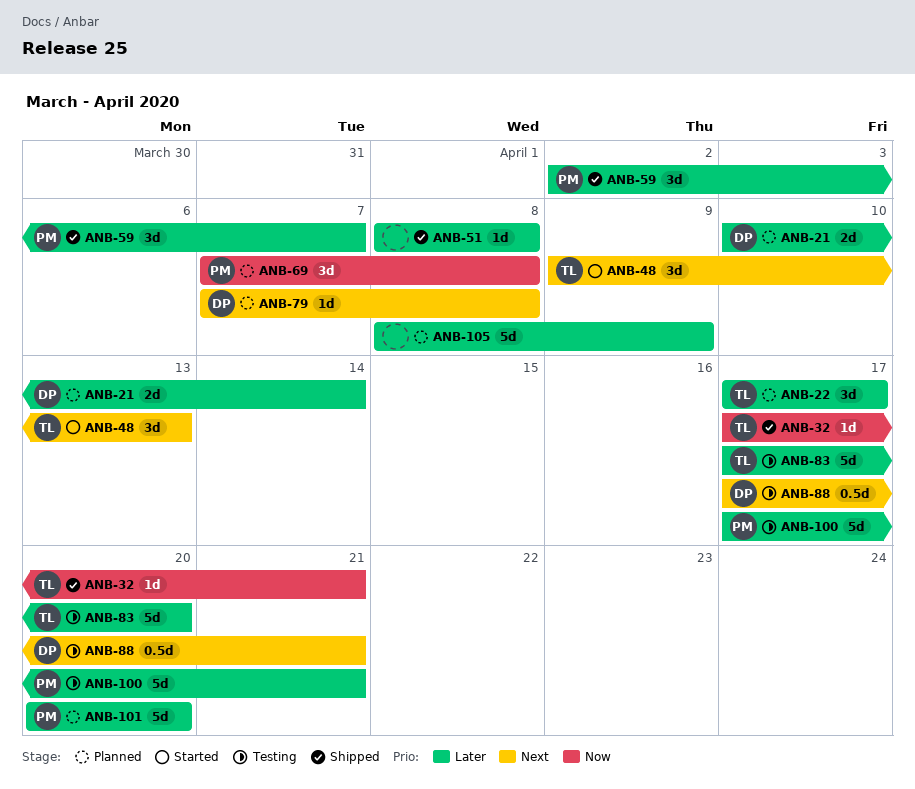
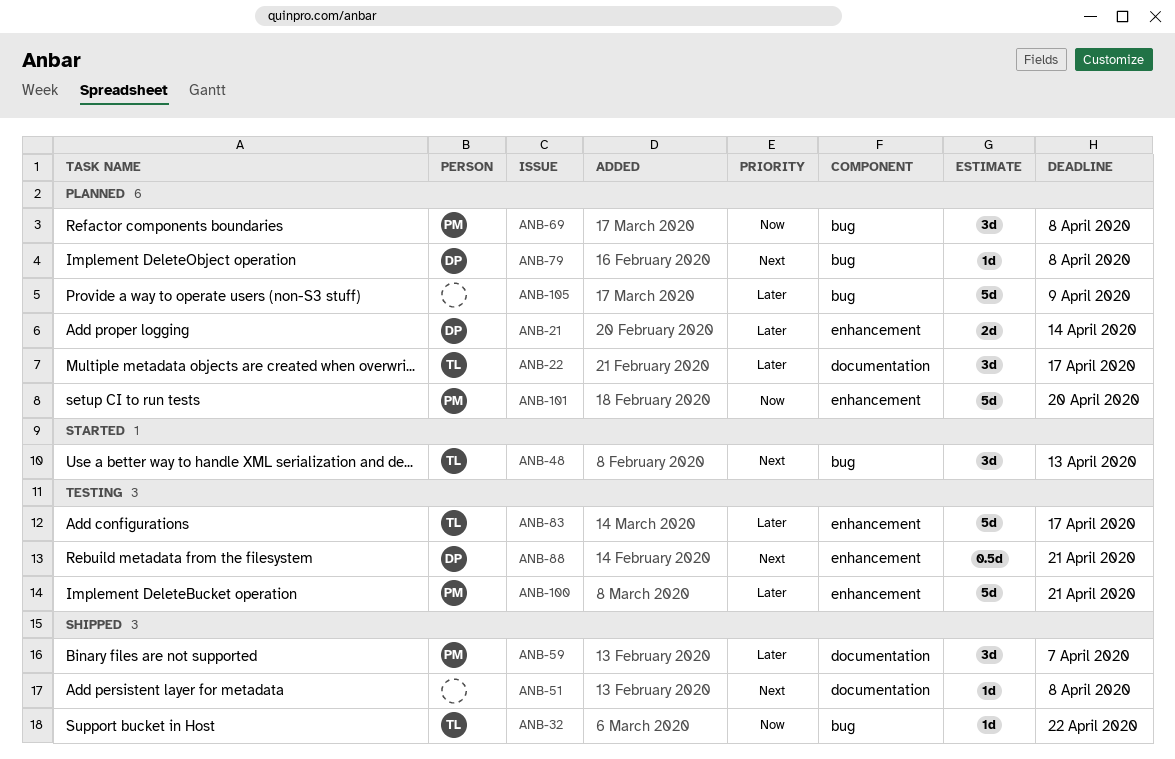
ANB-32, due: Apr 21 -> Apr 22
ANB-51, priority: Later -> Next
ANB-83, due: Apr 20 -> Apr 17
ANB-101, priority: Later -> Now

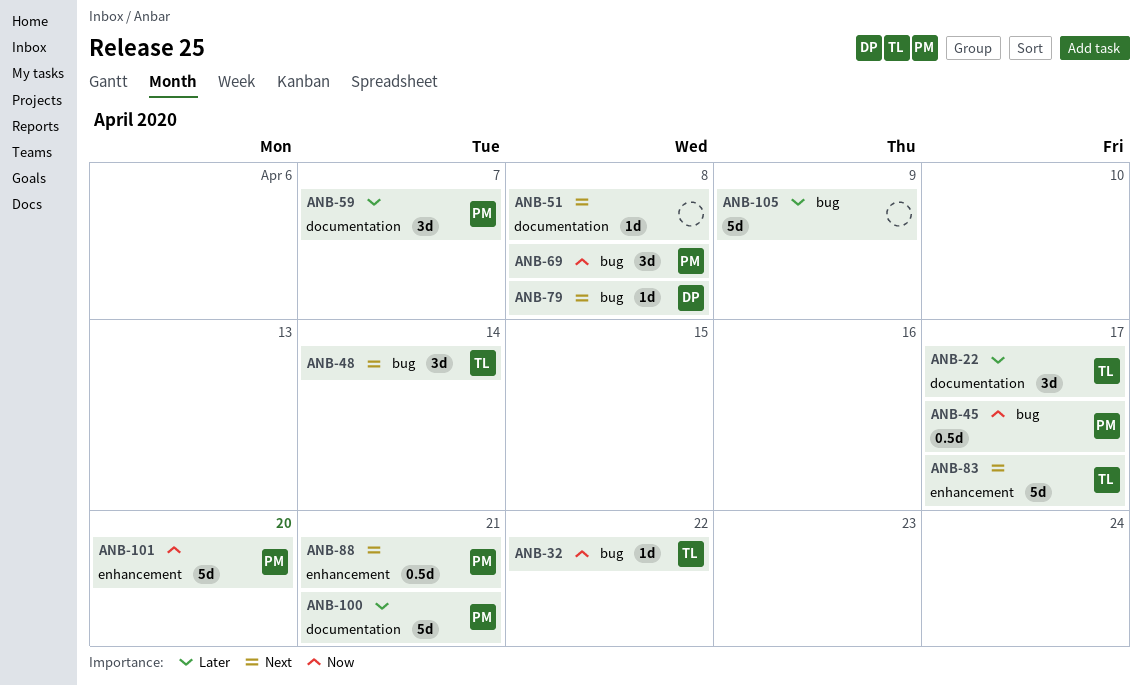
ANB-21: present -> none
ANB-45: none -> present
ANB-48, due: Apr 13 -> Apr 14
ANB-83, priority: Later -> Next
ANB-88, owner: DP -> PM
ANB-100, label: enhancement -> documentation

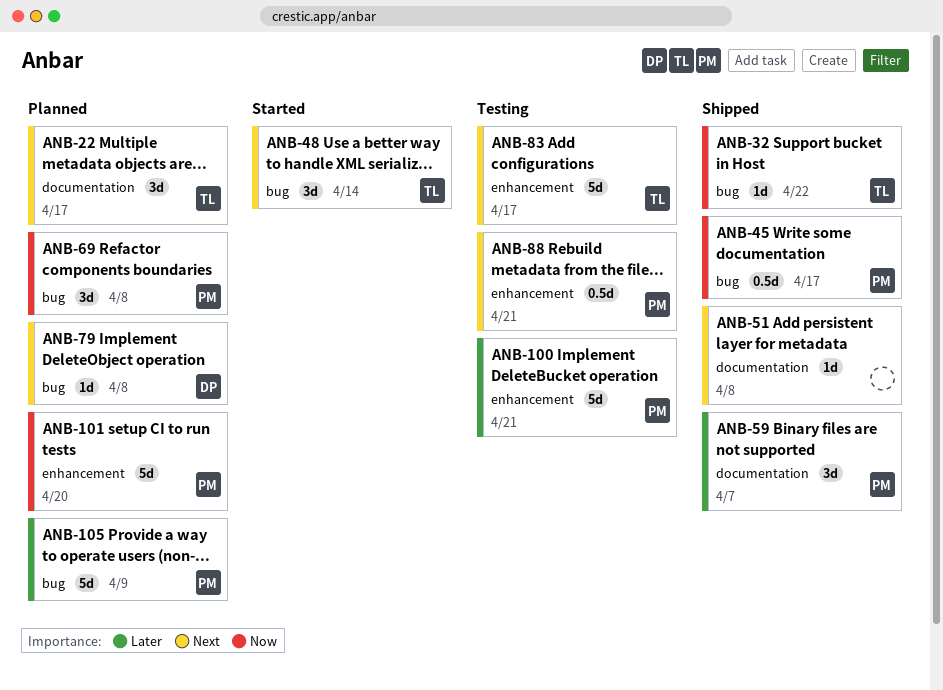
ANB-22, priority: Later -> Next
ANB-100, label: documentation -> enhancement
ANB-105, owner: none -> PM

